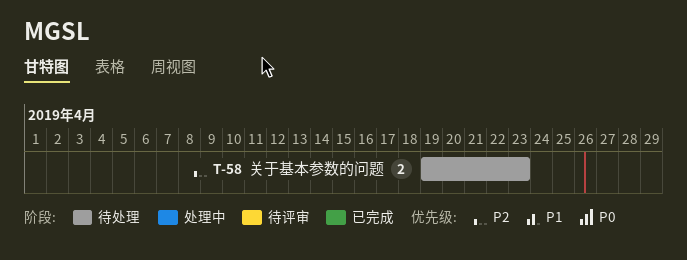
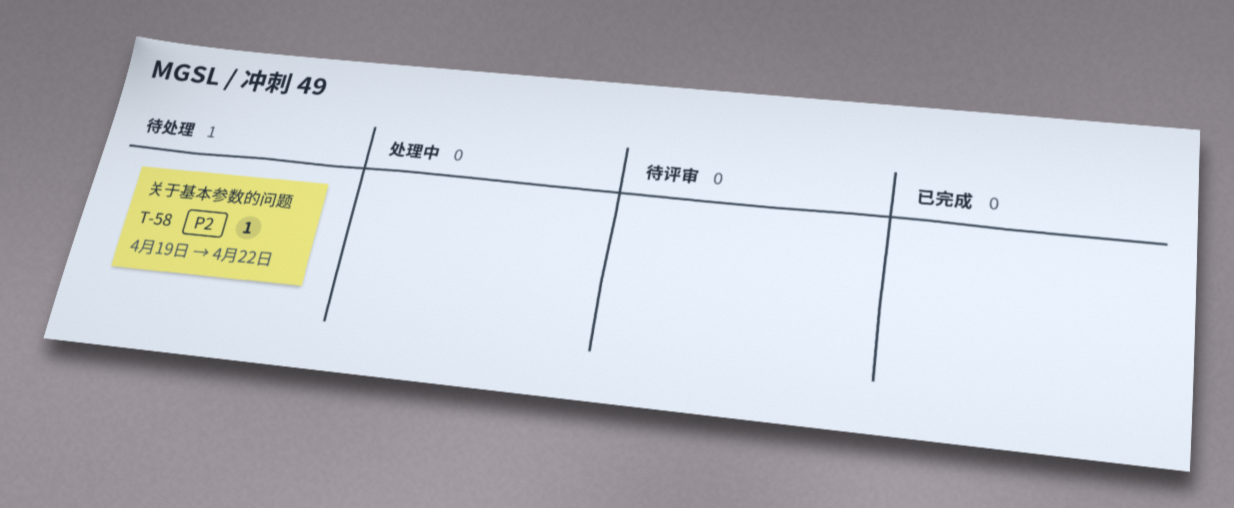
T-58, estimate: 2 -> 1
T-58, due: Apr 23 -> Apr 22

